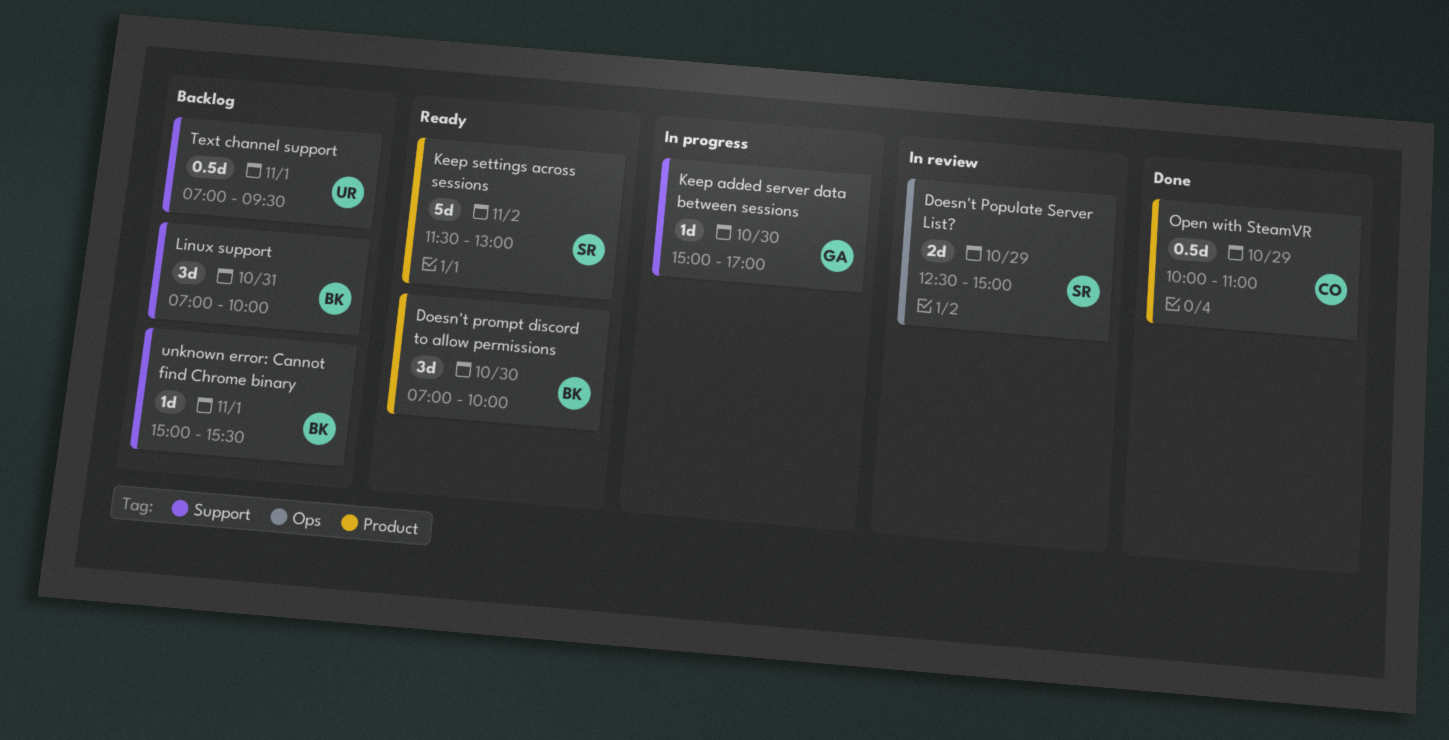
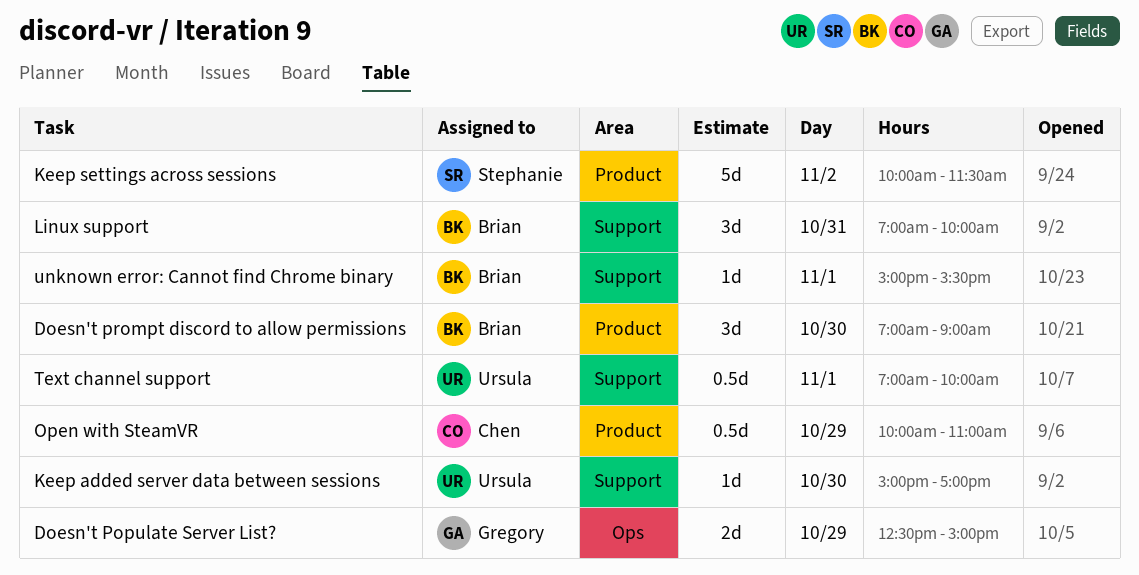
Doesn't Populate Server List?, owner: Stephanie -> Gregory
Doesn't prompt discord to allow permissions, ends: 10:00 -> 09:00
Keep added server data between sessions, owner: Gregory -> Ursula
Keep settings across sessions, begins: 11:30 -> 10:00
Keep settings across sessions, ends: 13:00 -> 11:30
Text channel support, ends: 09:30 -> 10:00

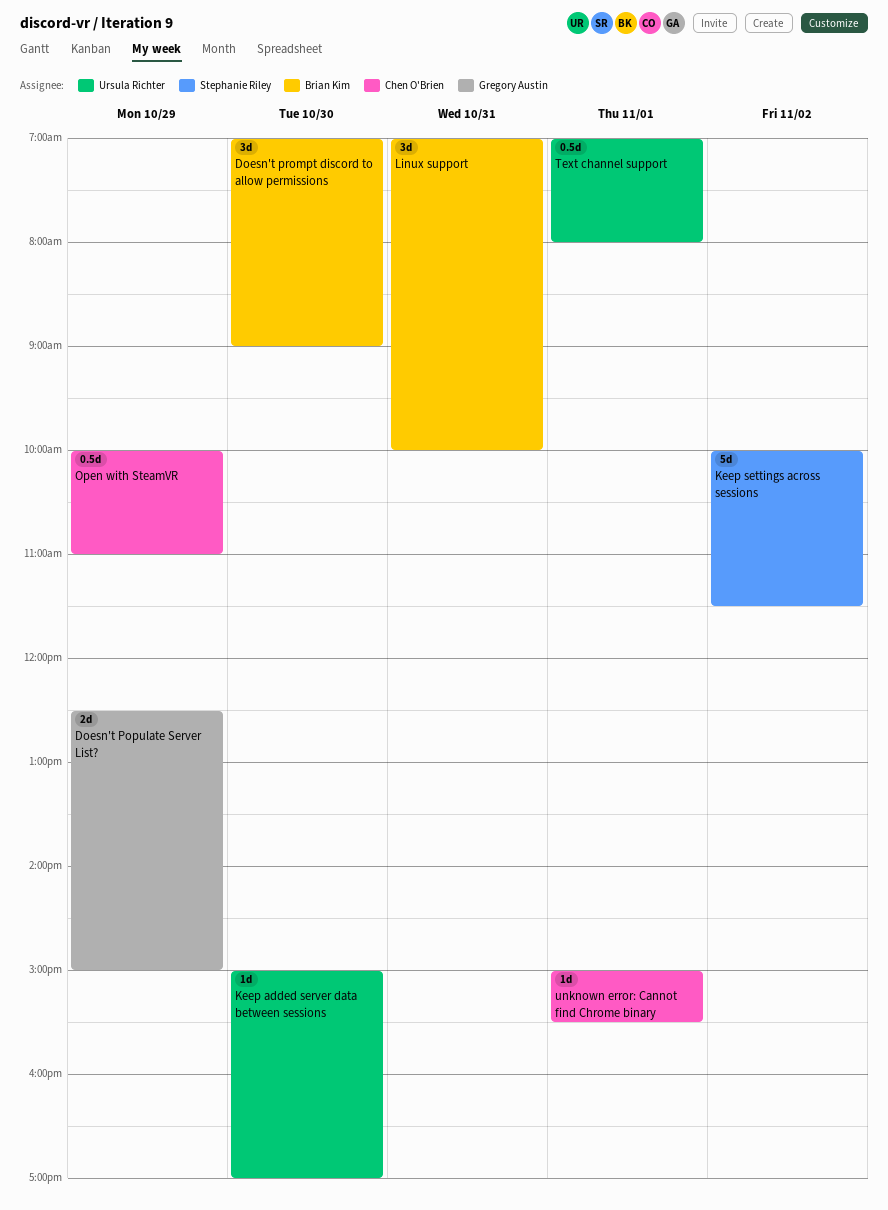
Text channel support, ends: 10:00 -> 08:00
unknown error: Cannot find Chrome binary, owner: Brian Kim -> Chen O'Brien

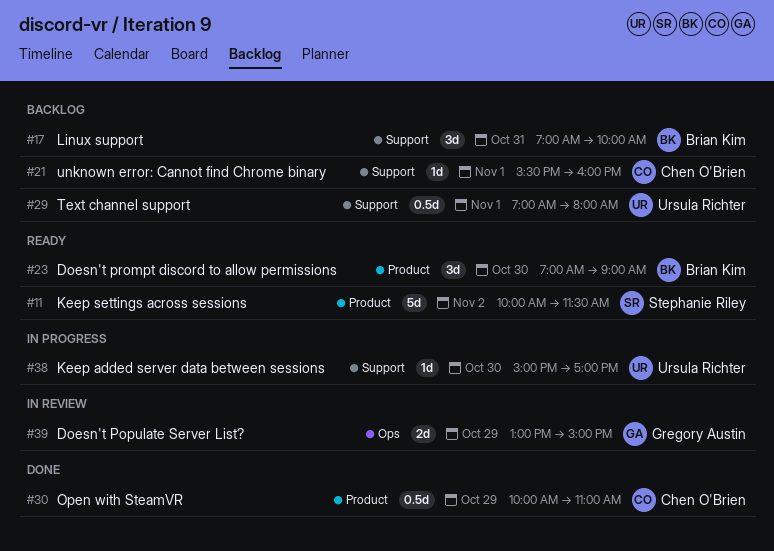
Doesn't Populate Server List?, begins: 12:30 -> 13:00
unknown error: Cannot find Chrome binary, begins: 15:00 -> 15:30
unknown error: Cannot find Chrome binary, ends: 15:30 -> 16:00

